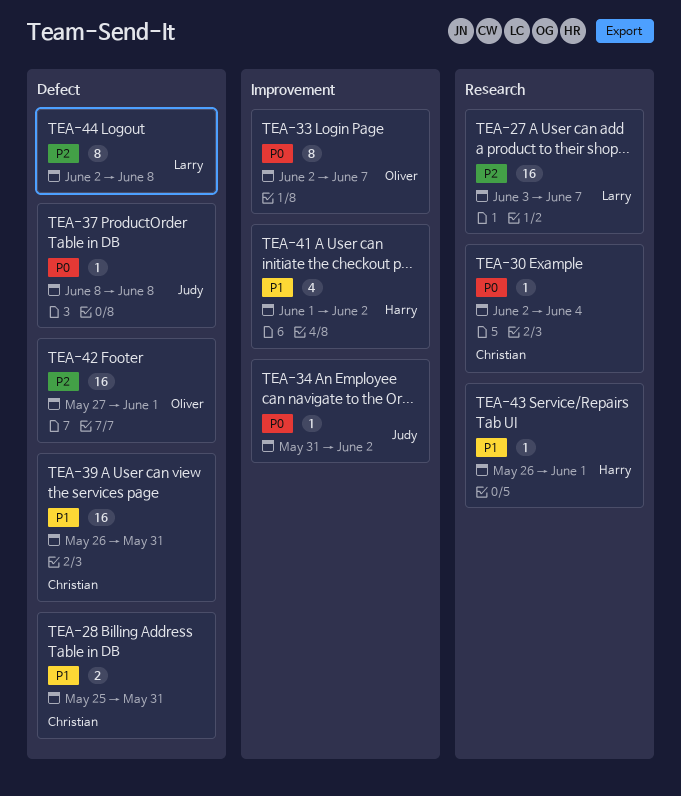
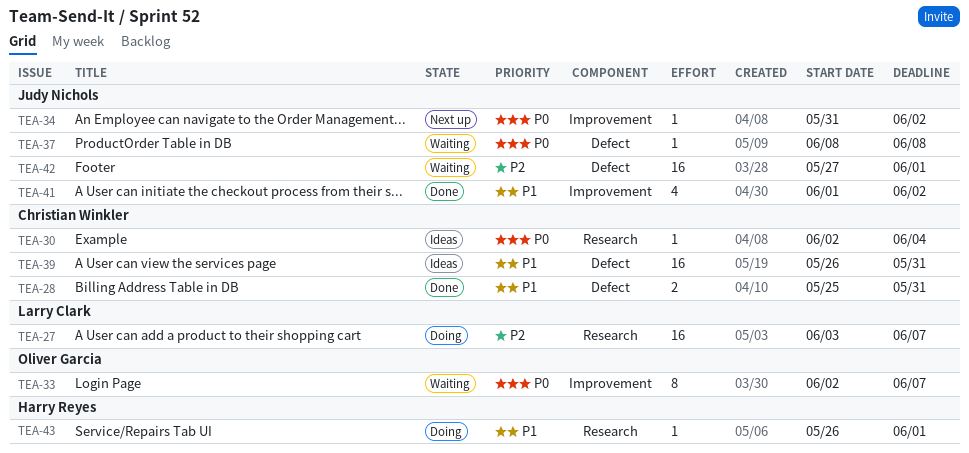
TEA-41, owner: Harry Reyes -> Judy Nichols
TEA-42, owner: Oliver Garcia -> Judy Nichols
TEA-44: present -> none

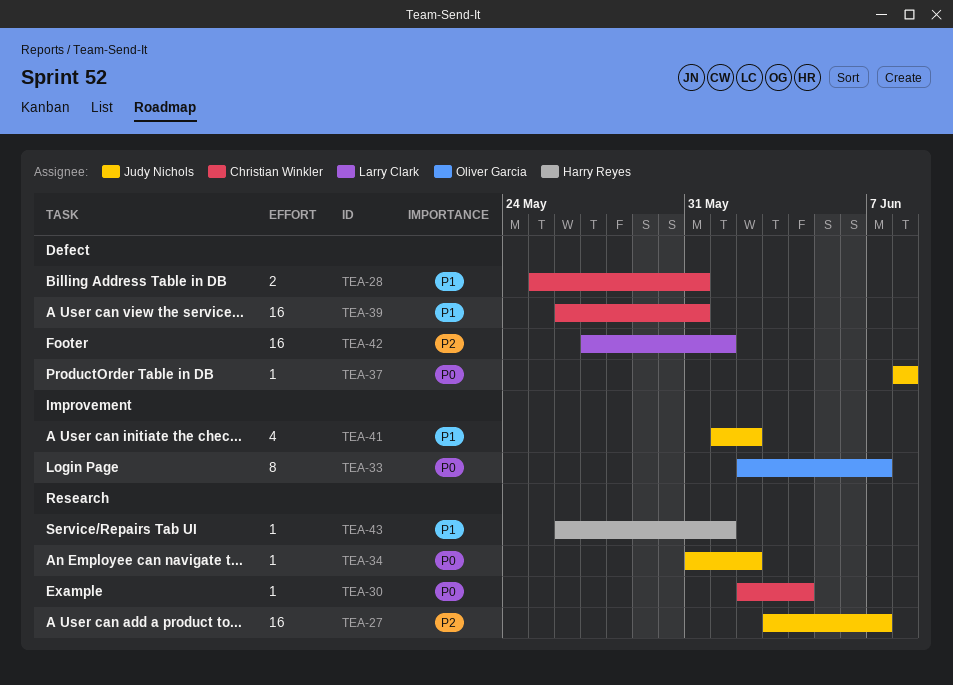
TEA-27, owner: Larry Clark -> Judy Nichols
TEA-34, label: Improvement -> Research
TEA-42, owner: Judy Nichols -> Larry Clark

